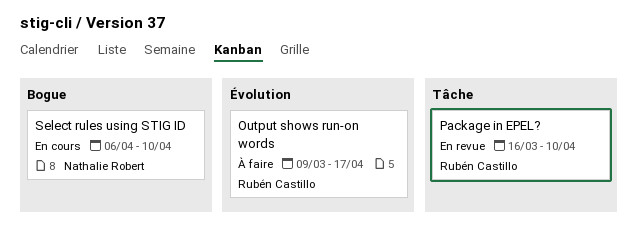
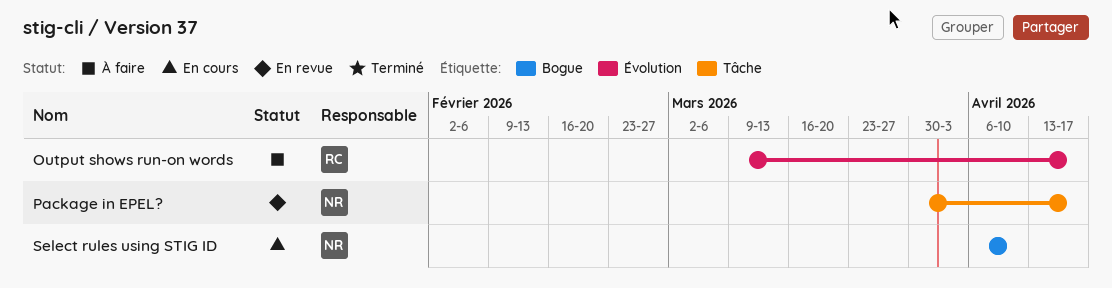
Package in EPEL?, owner: Rubén Castillo -> Nathalie Robert
Package in EPEL?, start: Mar 16 -> Mar 30
Package in EPEL?, due: Apr 10 -> Apr 17

